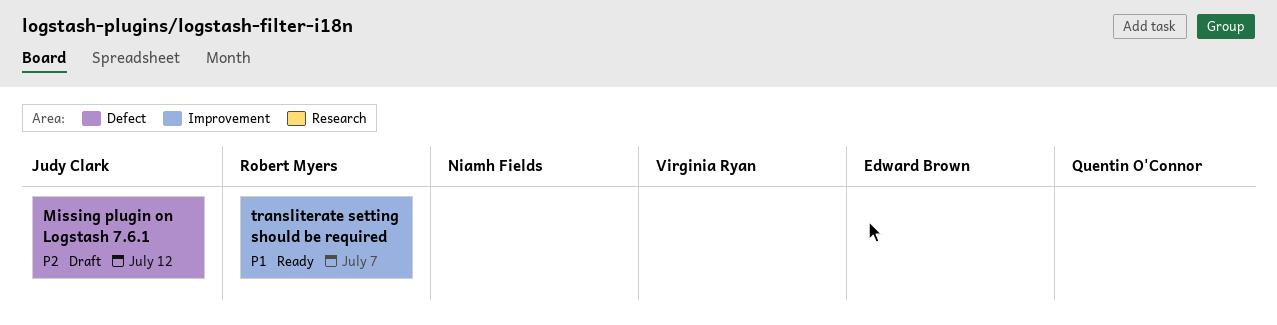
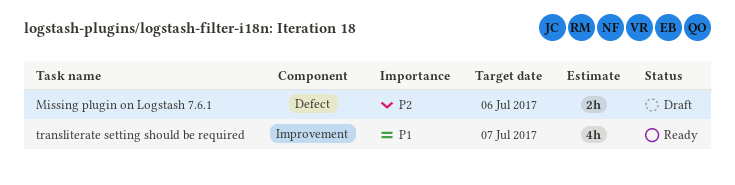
Missing plugin on Logstash 7.6.1, due: Jul 12 -> Jul 6

